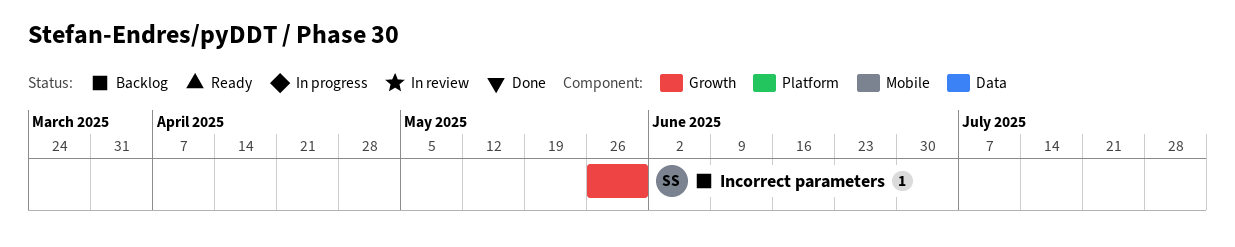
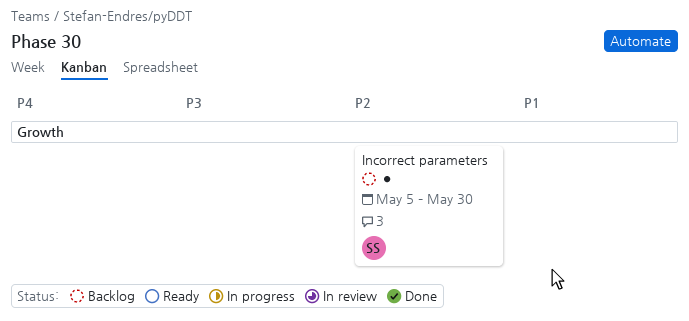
Incorrect parameters, start: May 26 -> May 5

